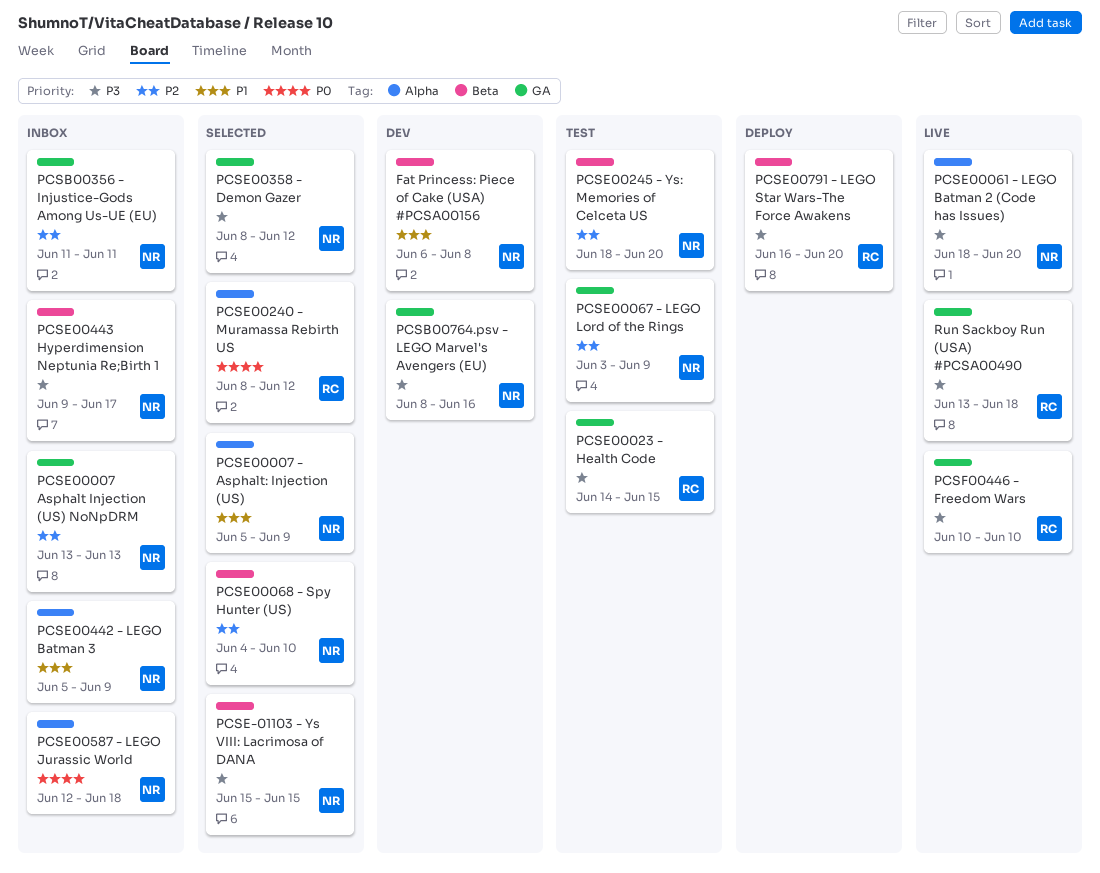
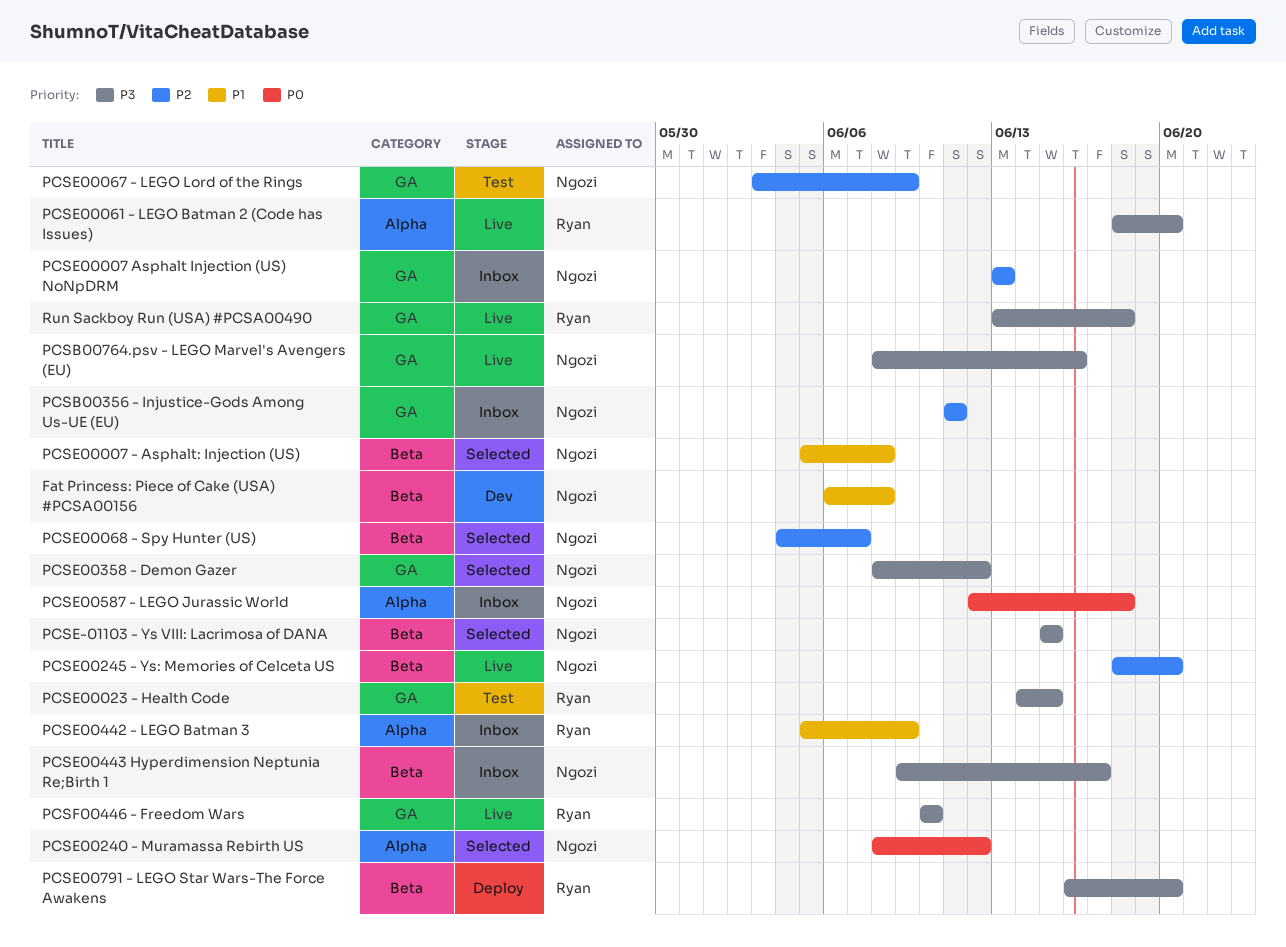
PCSB00764.psv - LEGO Marvel's Avengers (EU), status: Dev -> Live
PCSE00007 - Asphalt: Injection (US), label: Alpha -> Beta
PCSE00007 - Asphalt: Injection (US), due: Jun 9 -> Jun 8
PCSE00061 - LEGO Batman 2 (Code has Issues), owner: Ngozi -> Ryan
PCSE00068 - Spy Hunter (US), due: Jun 10 -> Jun 7
PCSE00240 - Muramassa Rebirth US, owner: Ryan -> Ngozi
PCSE00245 - Ys: Memories of Celceta US, status: Test -> Live
PCSE00442 - LEGO Batman 3, owner: Ngozi -> Ryan

